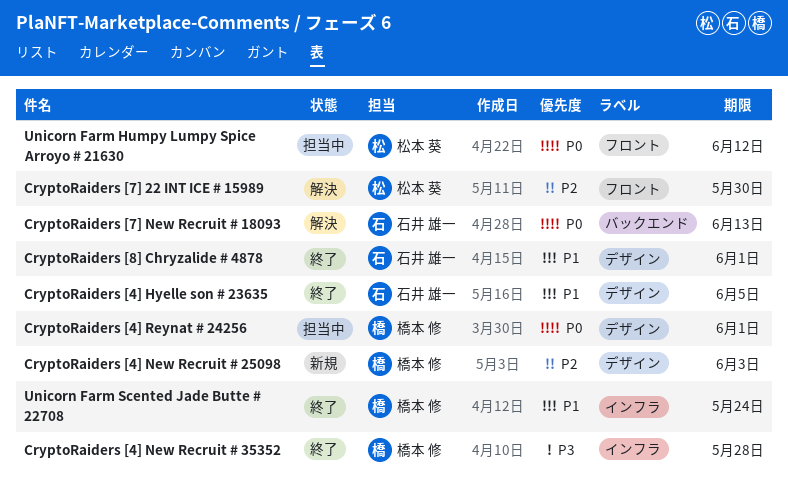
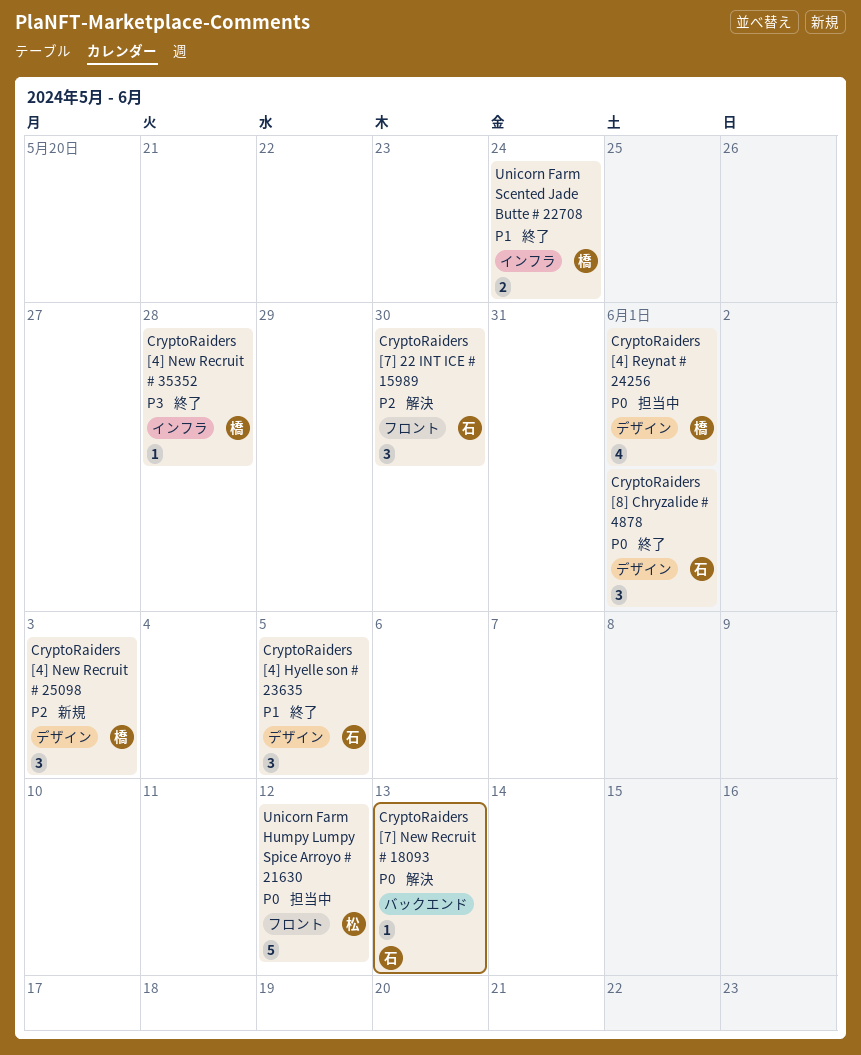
CryptoRaiders [7] 22 INT ICE # 15989, owner: 松本 葵 -> 石井 雄一
CryptoRaiders [8] Chryzalide # 4878, priority: P1 -> P0

